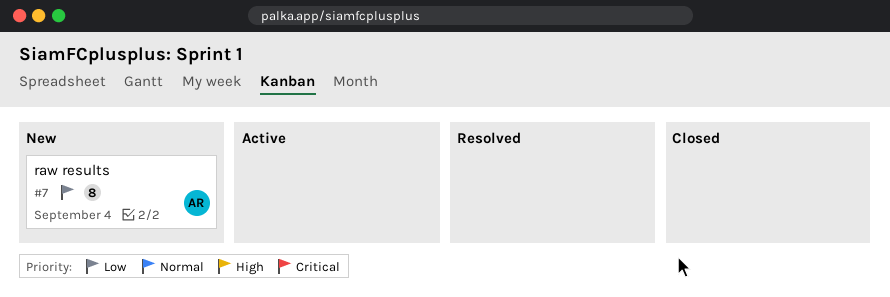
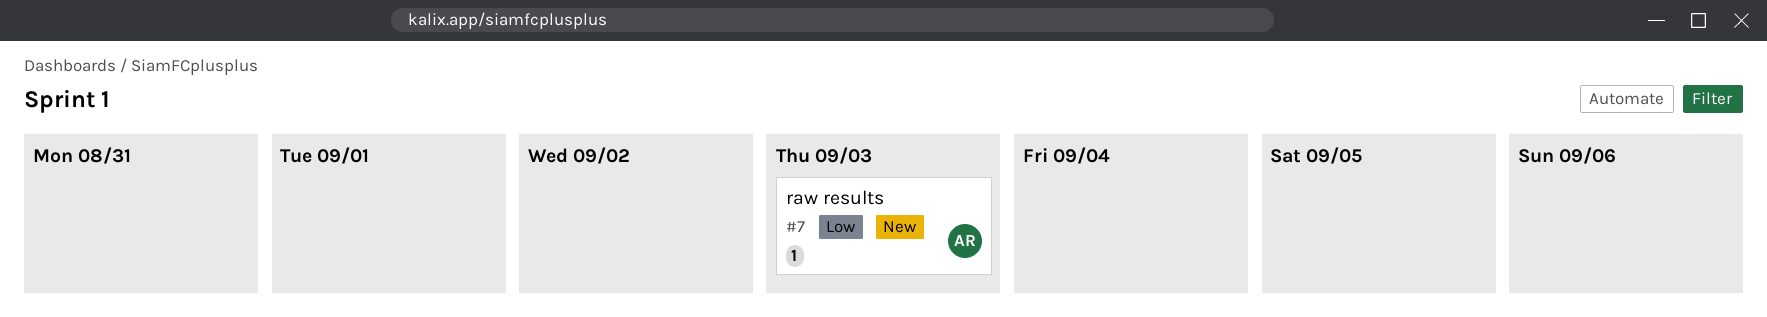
#7, estimate: 8 -> 1
#7, due: Sep 4 -> Sep 3

